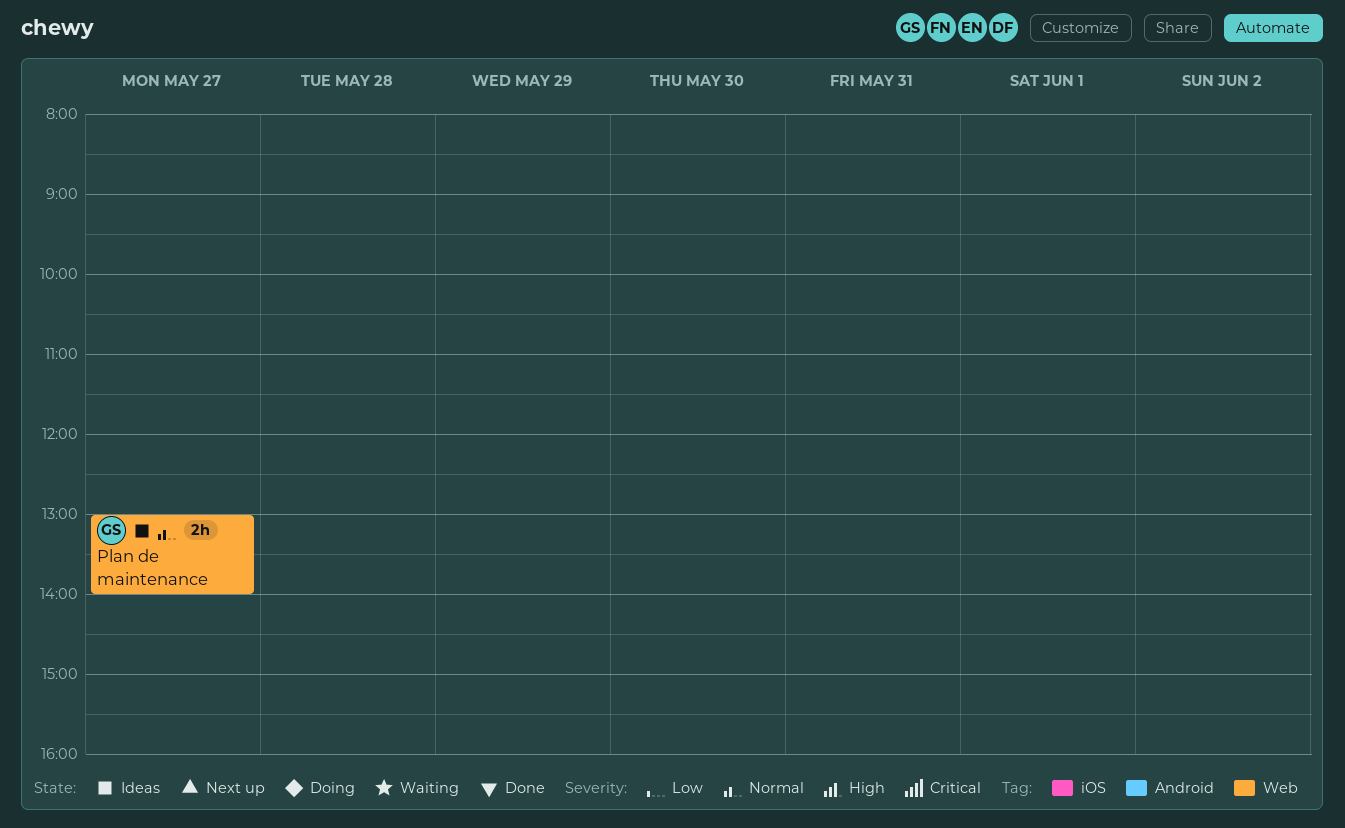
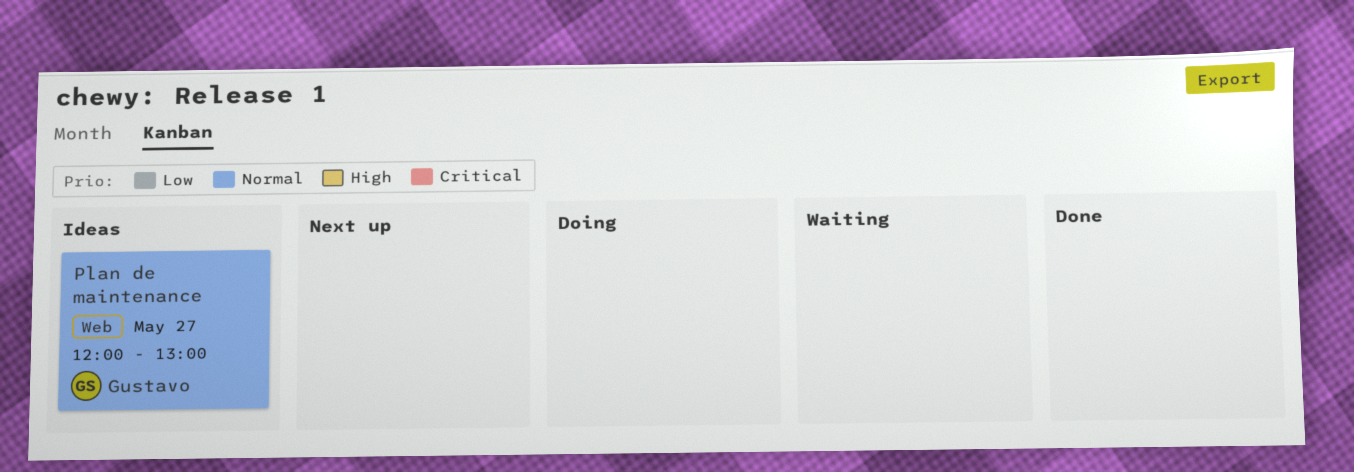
Plan de maintenance, begins: 13:00 -> 12:00
Plan de maintenance, ends: 14:00 -> 13:00

